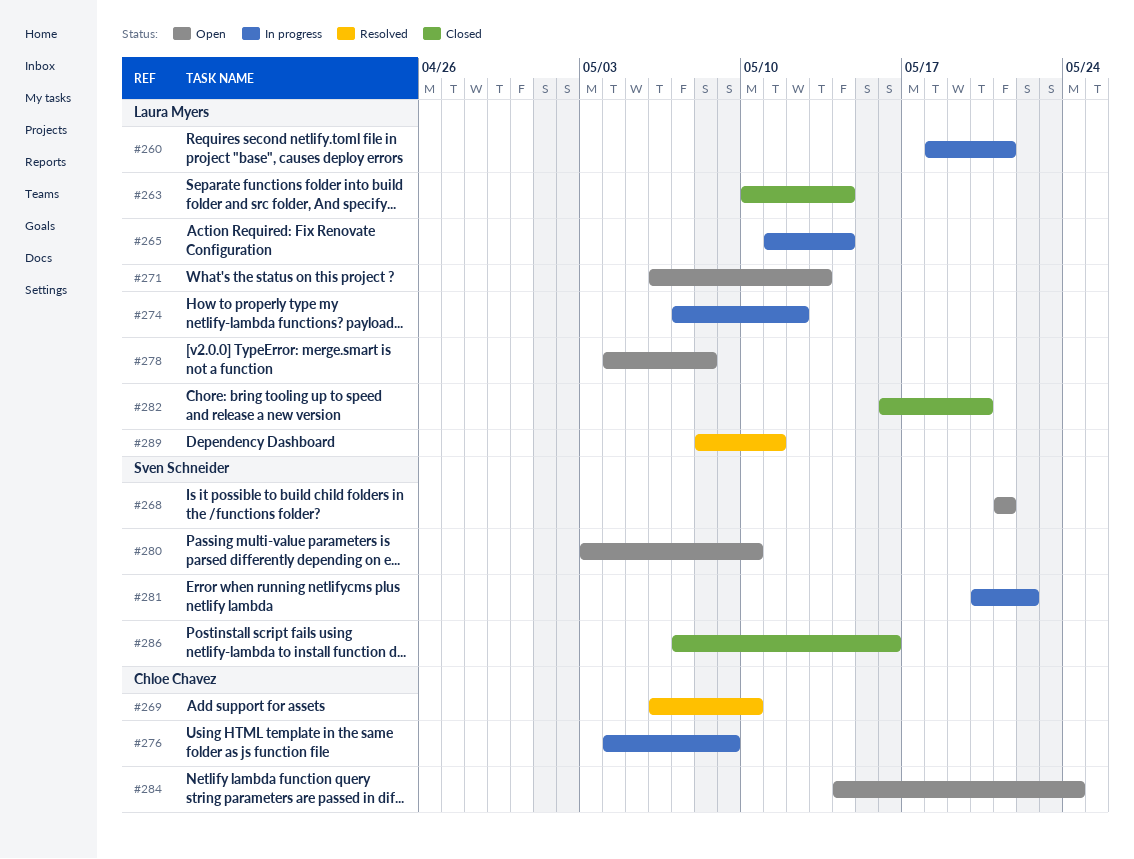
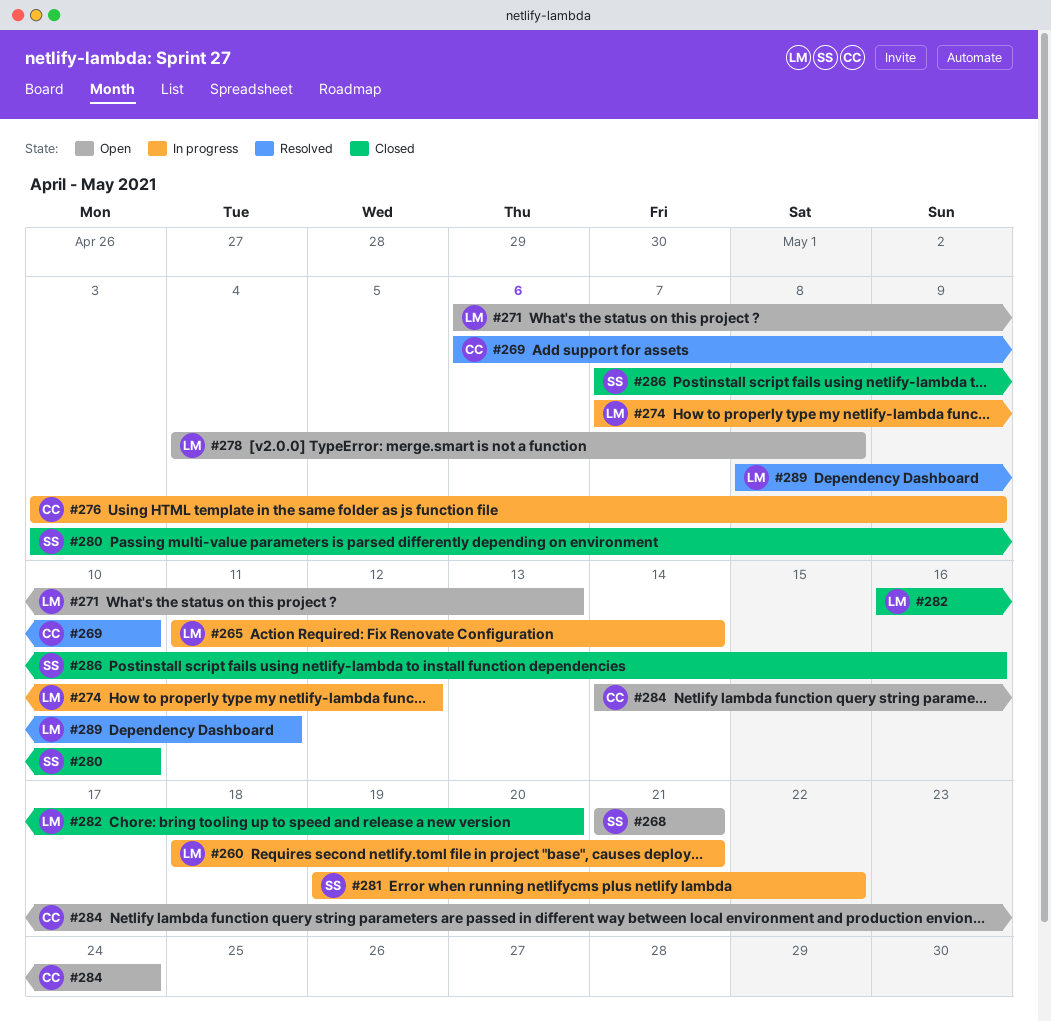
#263: present -> none
#276, start: May 4 -> May 3
#280, status: Open -> Closed
#281, start: May 20 -> May 19

